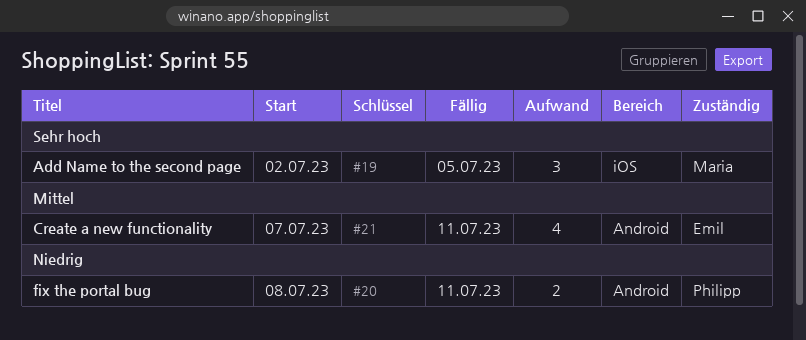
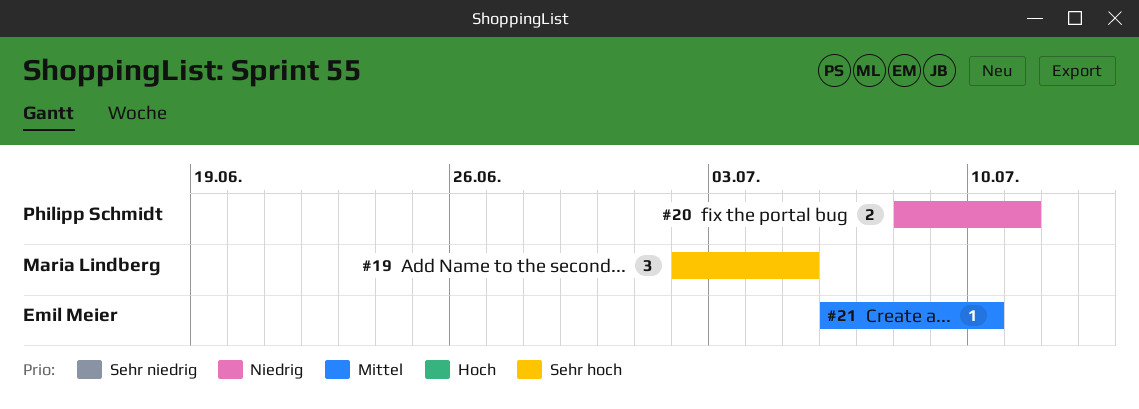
#21, estimate: 4 -> 1
#21, start: Jul 7 -> Jul 6
#21, due: Jul 11 -> Jul 10

